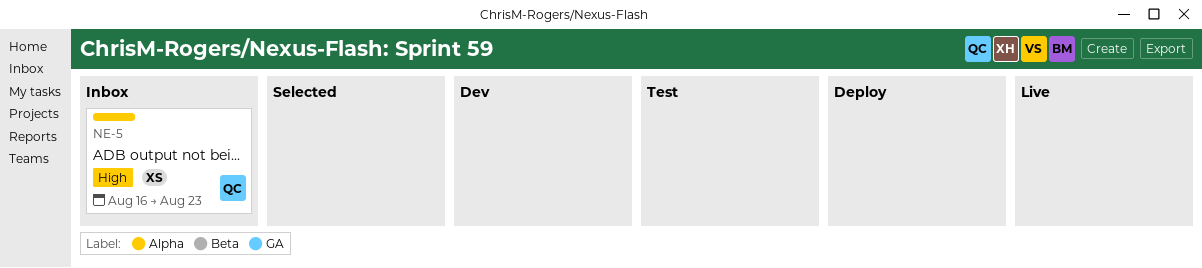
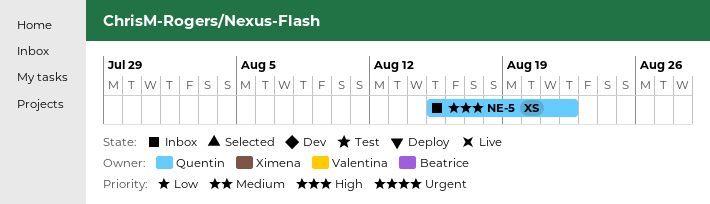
NE-5, start: Aug 16 -> Aug 15
NE-5, due: Aug 23 -> Aug 22

